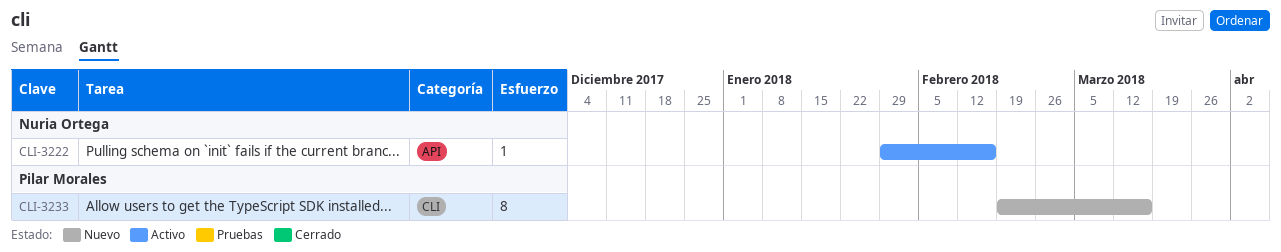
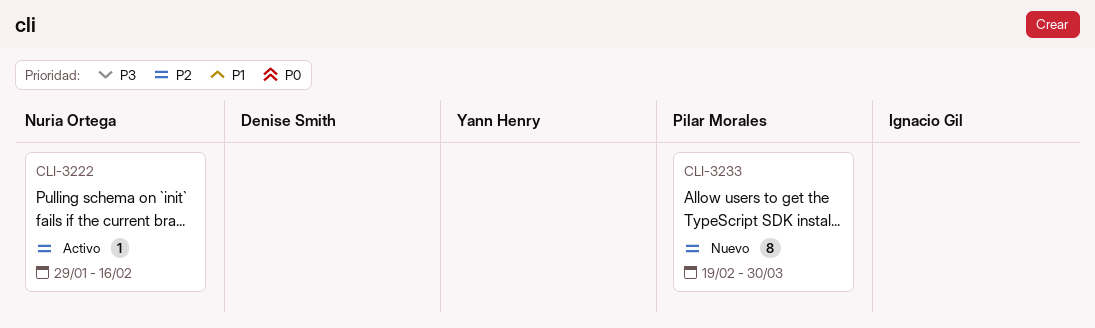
CLI-3233, due: Mar 16 -> Mar 30

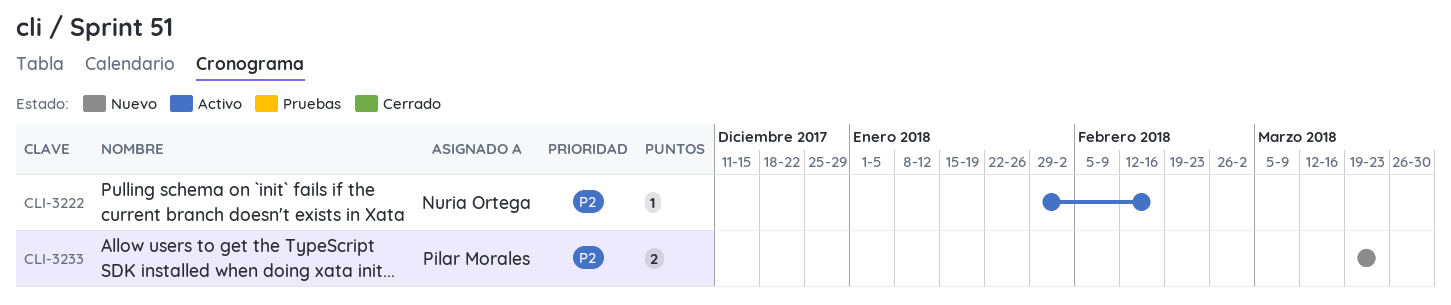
CLI-3233, estimate: 8 -> 2
CLI-3233, start: Feb 19 -> Mar 19
CLI-3233, due: Mar 30 -> Mar 23

